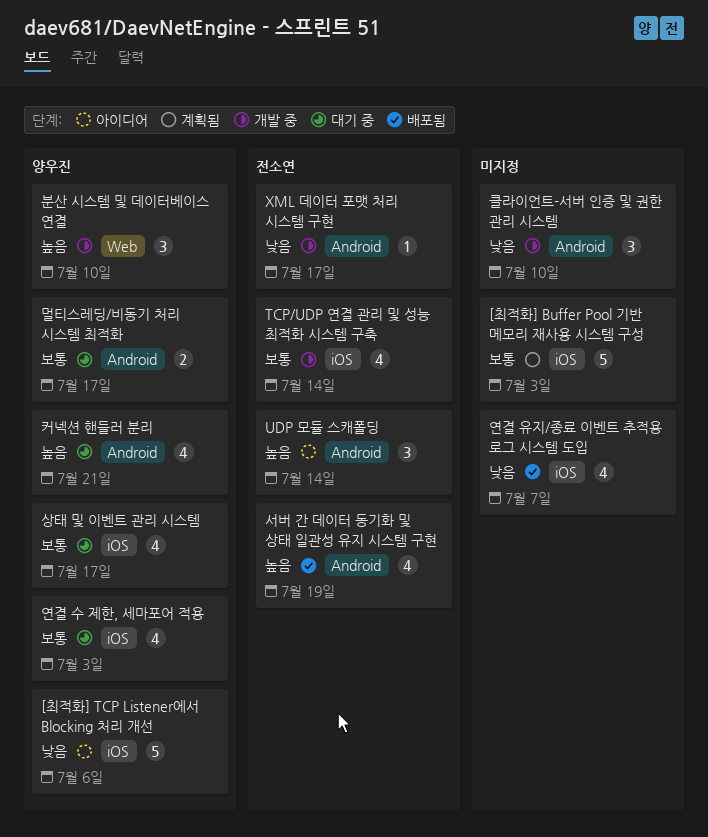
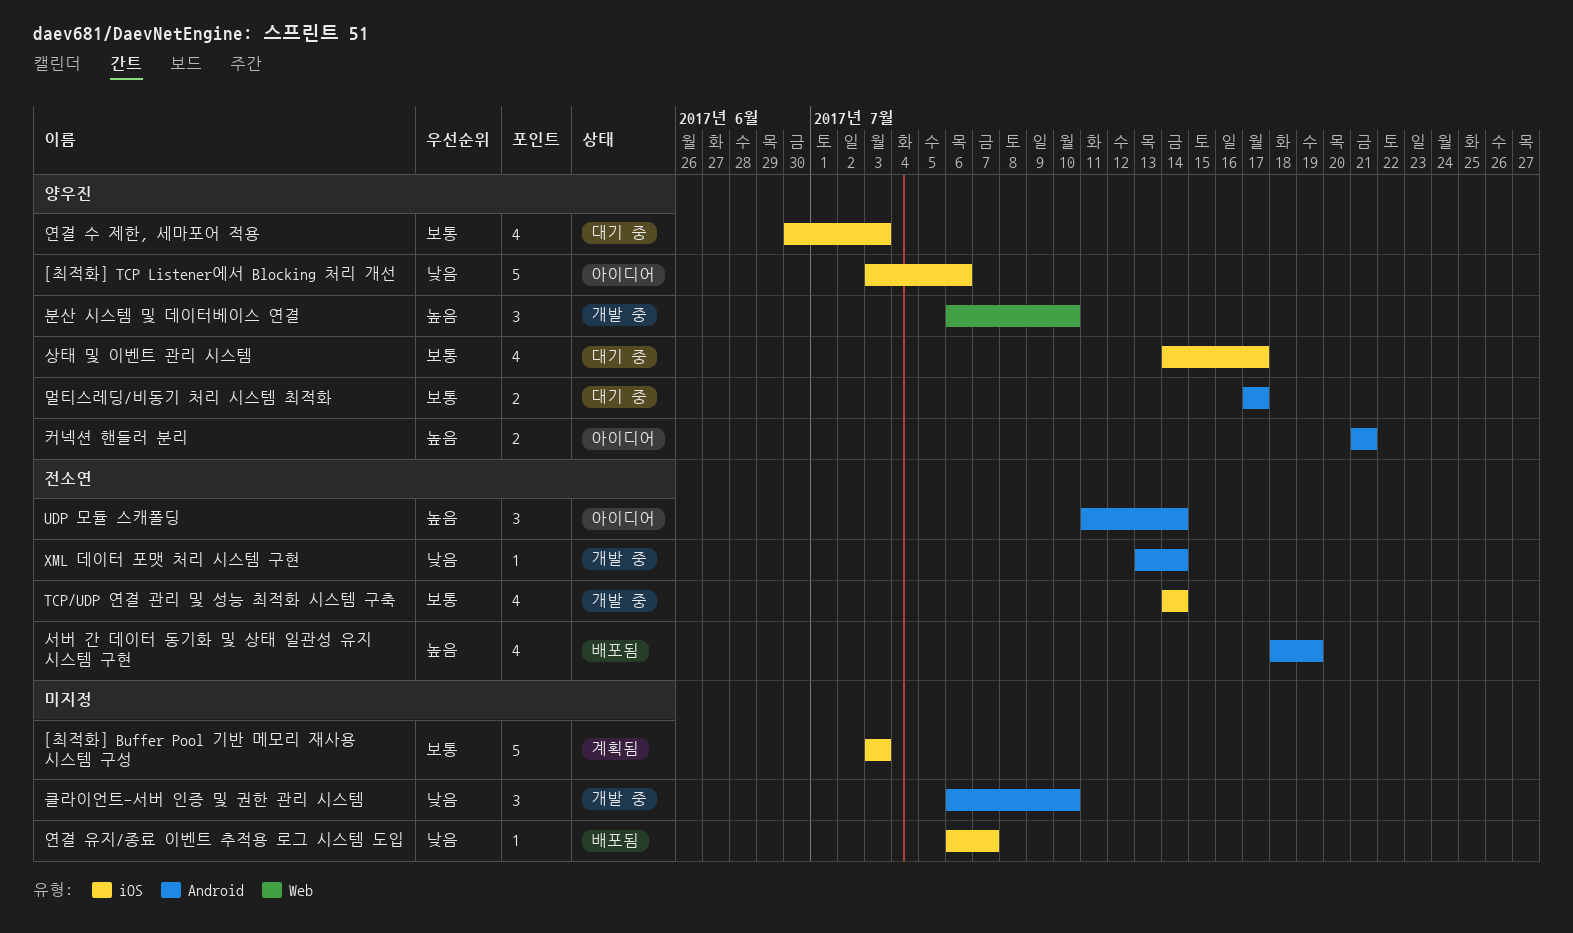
XML 데이터 포맷 처리 시스템 구현, due: Jul 17 -> Jul 14
연결 유지/종료 이벤트 추적용 로그 시스템 도입, estimate: 4 -> 1
커넥션 핸들러 분리, status: 대기 중 -> 아이디어
커넥션 핸들러 분리, estimate: 4 -> 2

